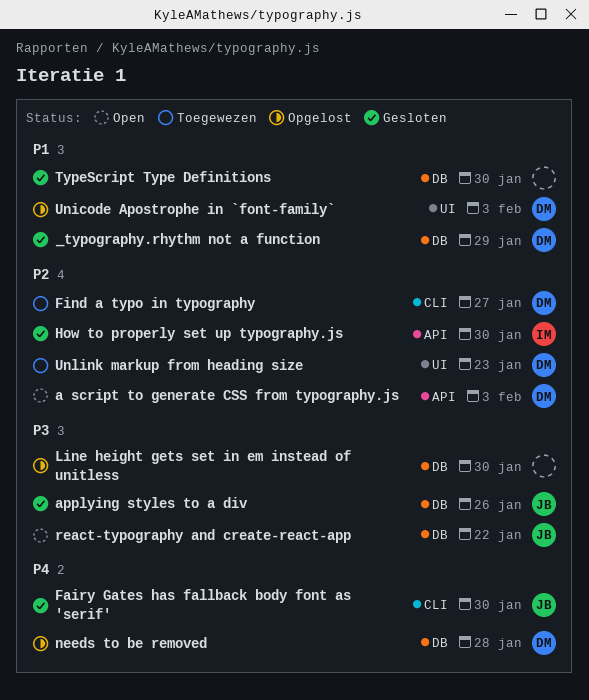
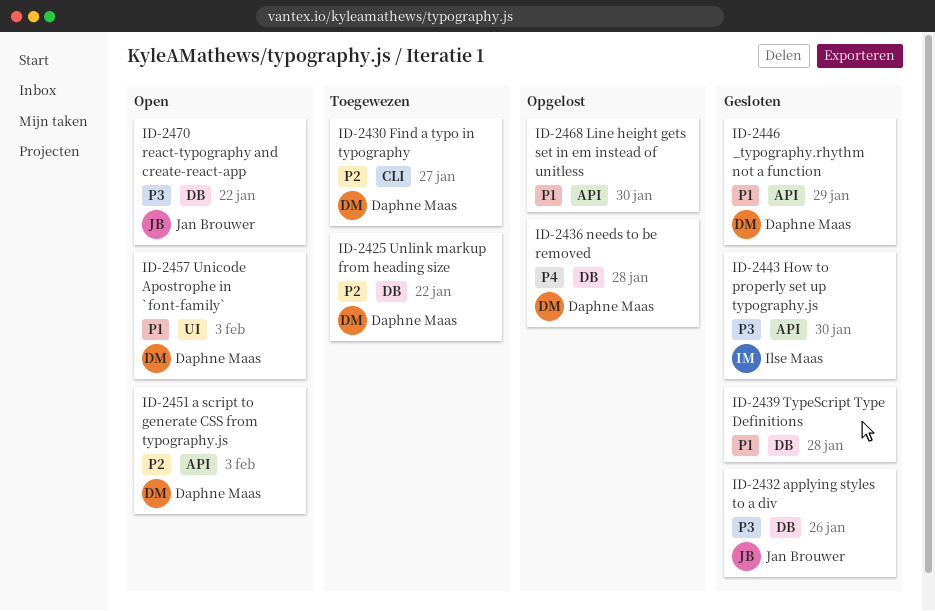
_typography.rhythm not a function, label: DB -> API
Fairy Gates has fallback body font as 'serif': present -> none
How to properly set up typography.js, priority: P2 -> P3
Line height gets set in em instead of unitless, priority: P3 -> P1
Line height gets set in em instead of unitless, label: DB -> API
TypeScript Type Definitions, due: Jan 30 -> Jan 28
Unicode Apostrophe in `font-family`, status: Opgelost -> Open
Unlink markup from heading size, label: UI -> DB
Unlink markup from heading size, due: Jan 23 -> Jan 22

